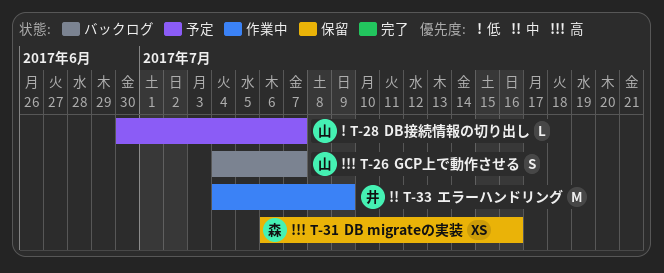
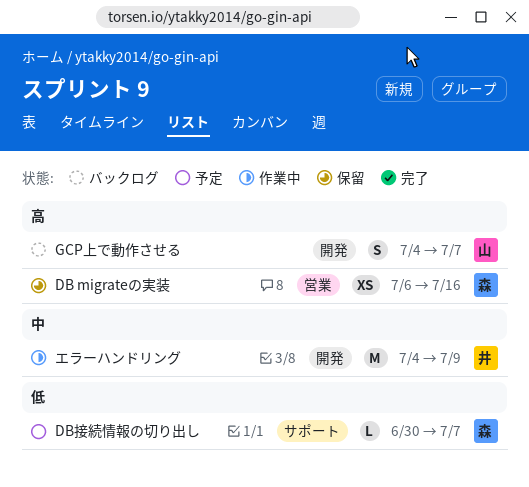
DB接続情報の切り出し, owner: 山 -> 森

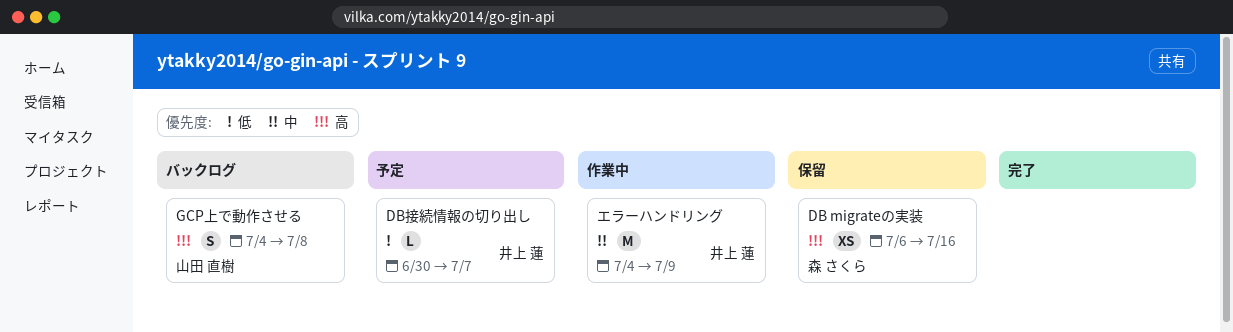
DB接続情報の切り出し, owner: 森 さくら -> 井上 蓮
GCP上で動作させる, due: Jul 7 -> Jul 8

